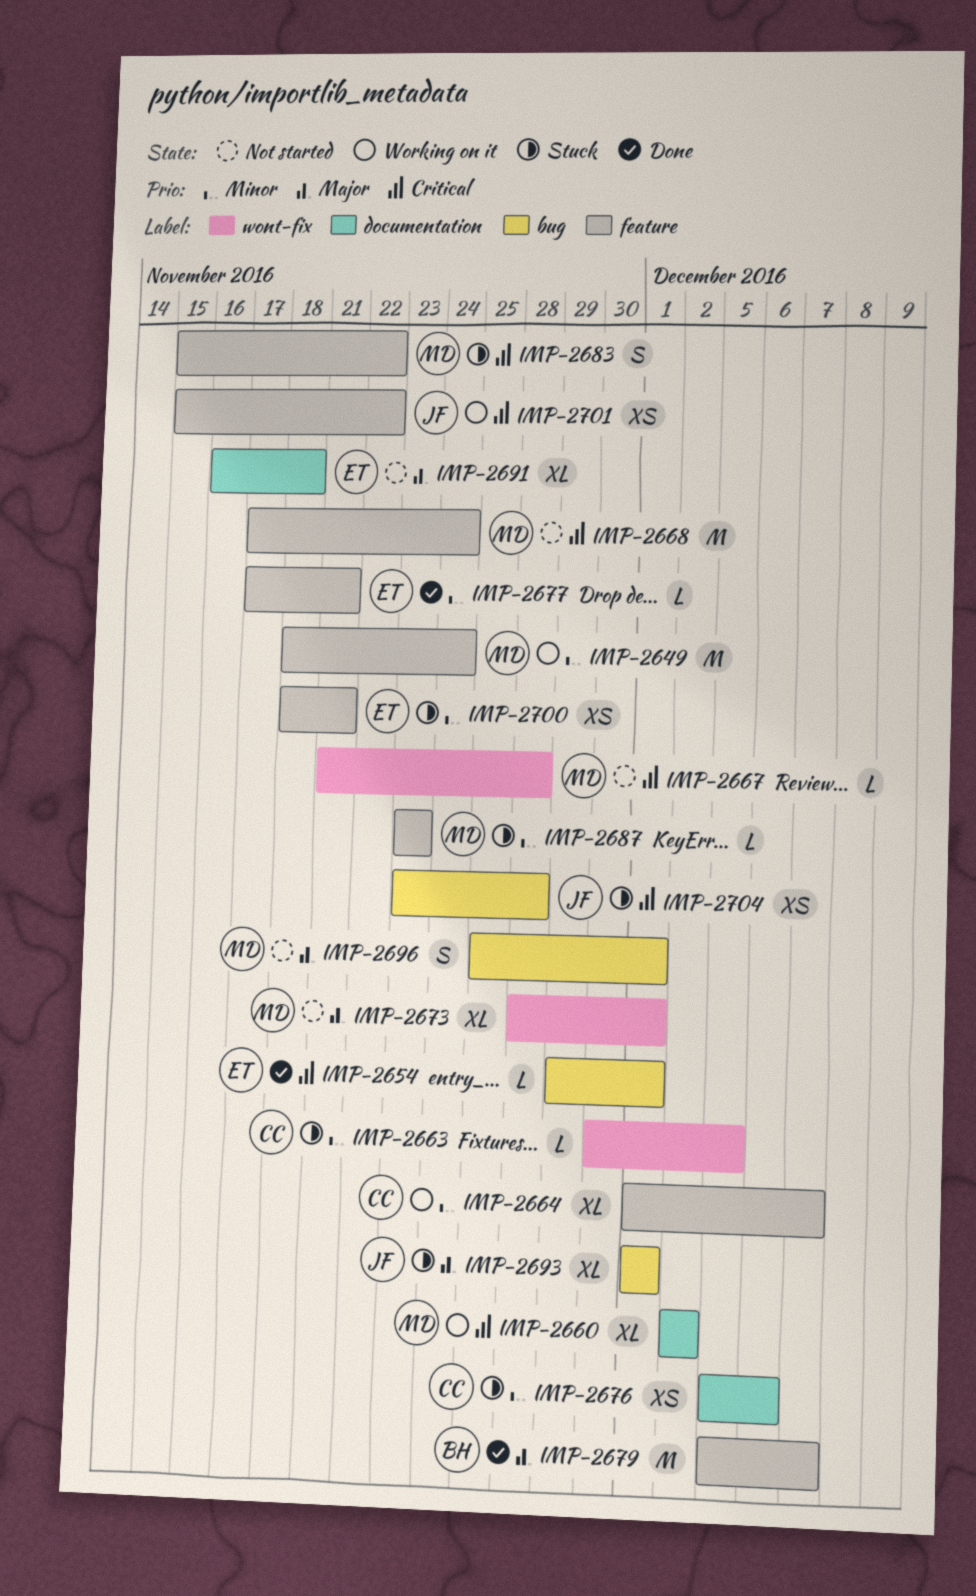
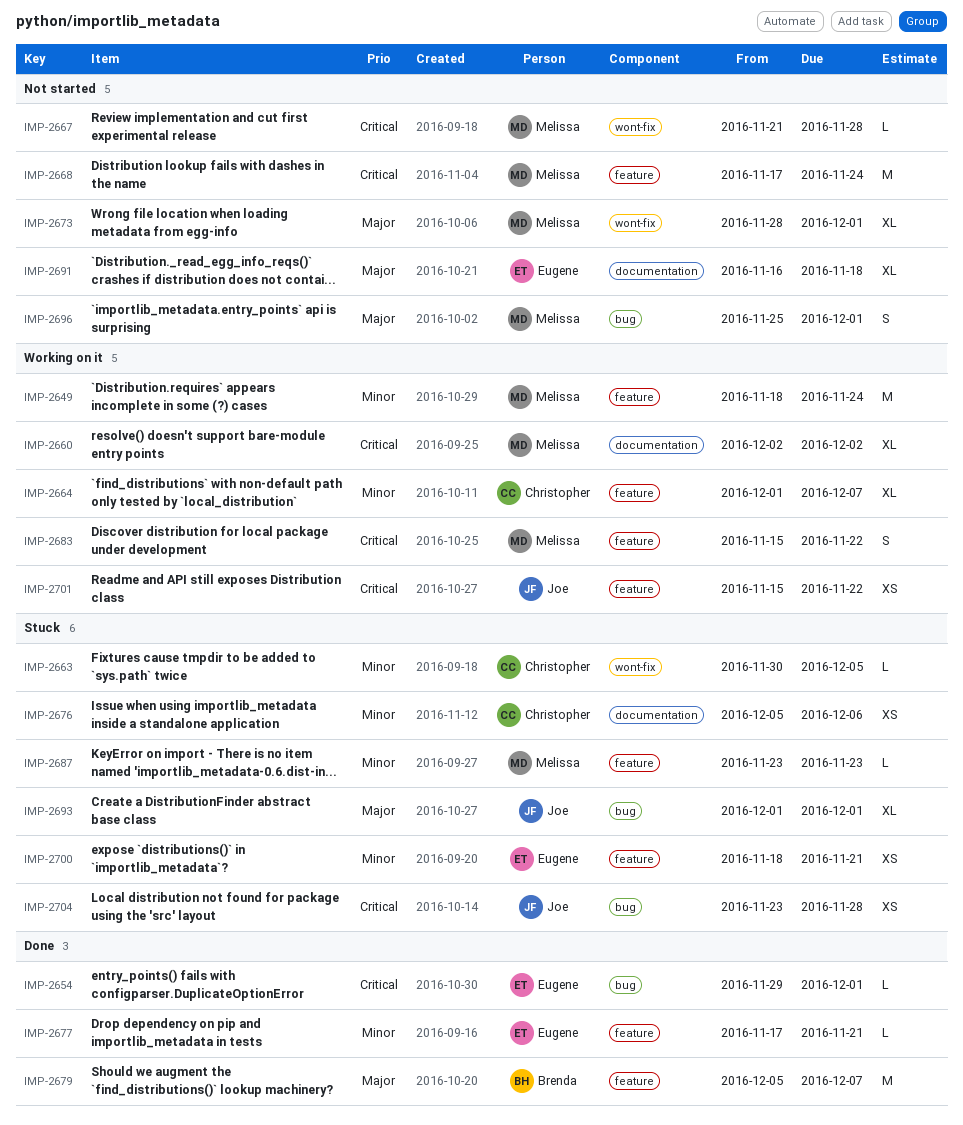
IMP-2683, status: Stuck -> Working on it

